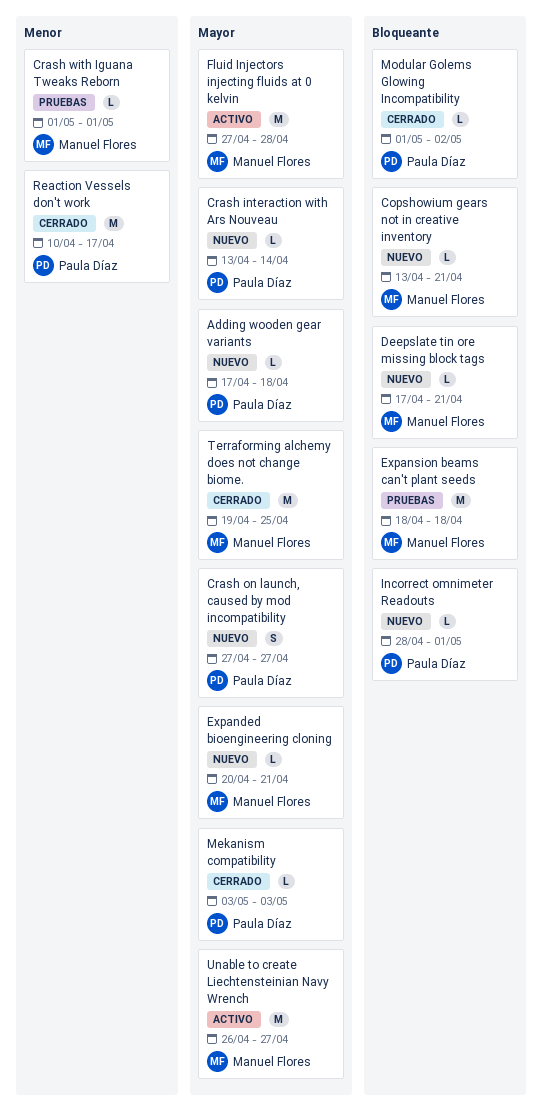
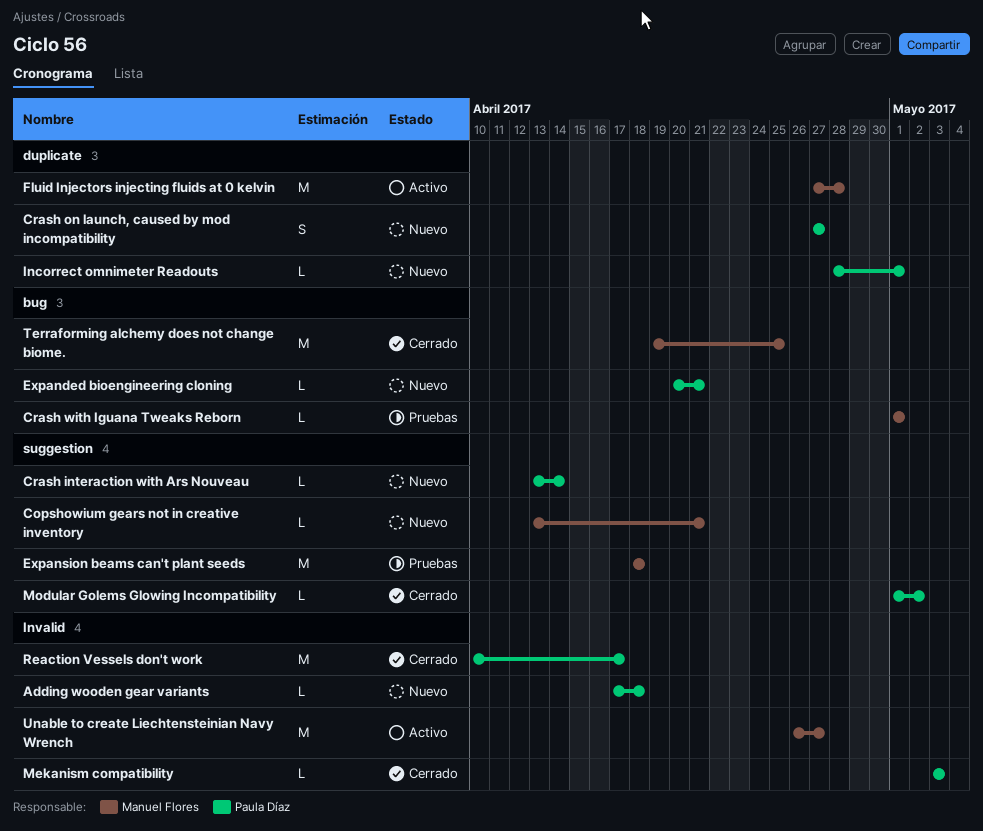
Deepslate tin ore missing block tags: present -> none
Expanded bioengineering cloning, owner: Manuel Flores -> Paula Díaz

